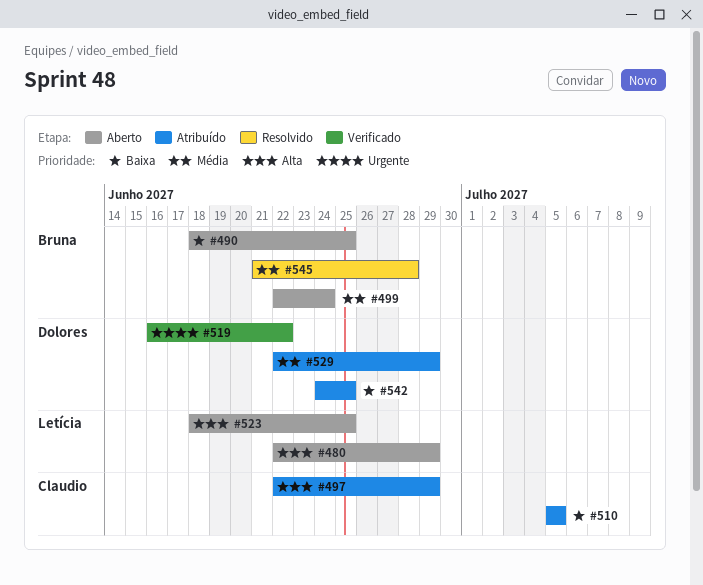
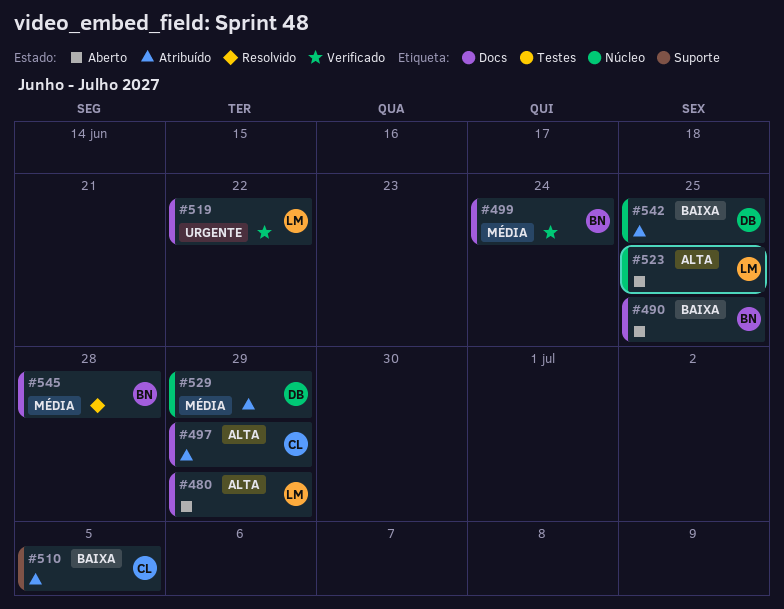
#499, status: Aberto -> Verificado
#519, owner: Dolores -> Letícia

